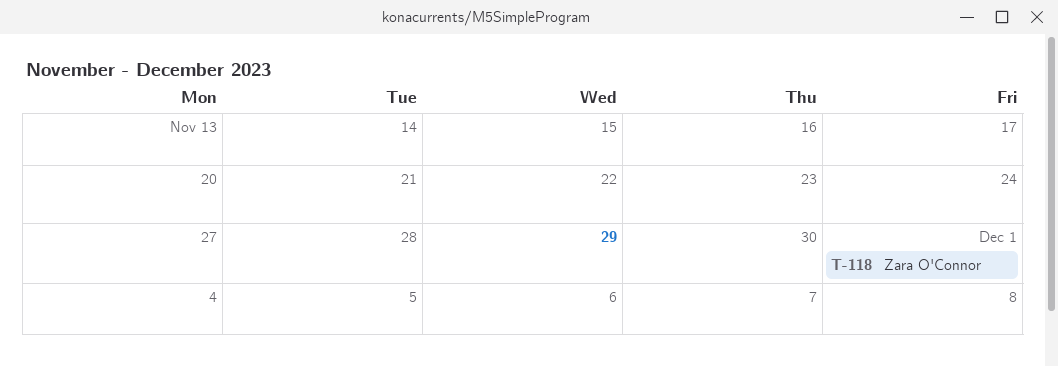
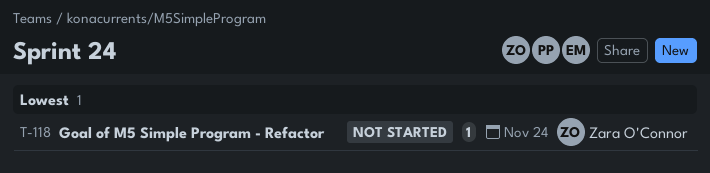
T-118, due: Dec 1 -> Nov 24

